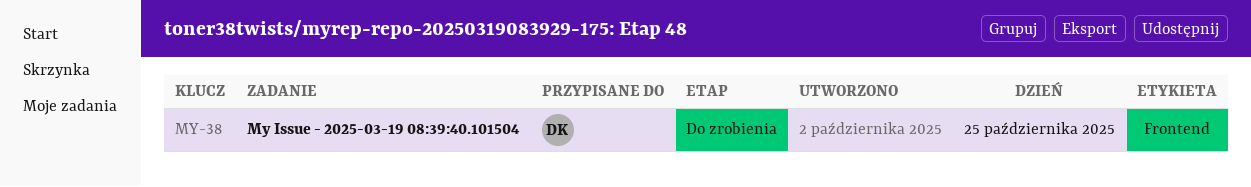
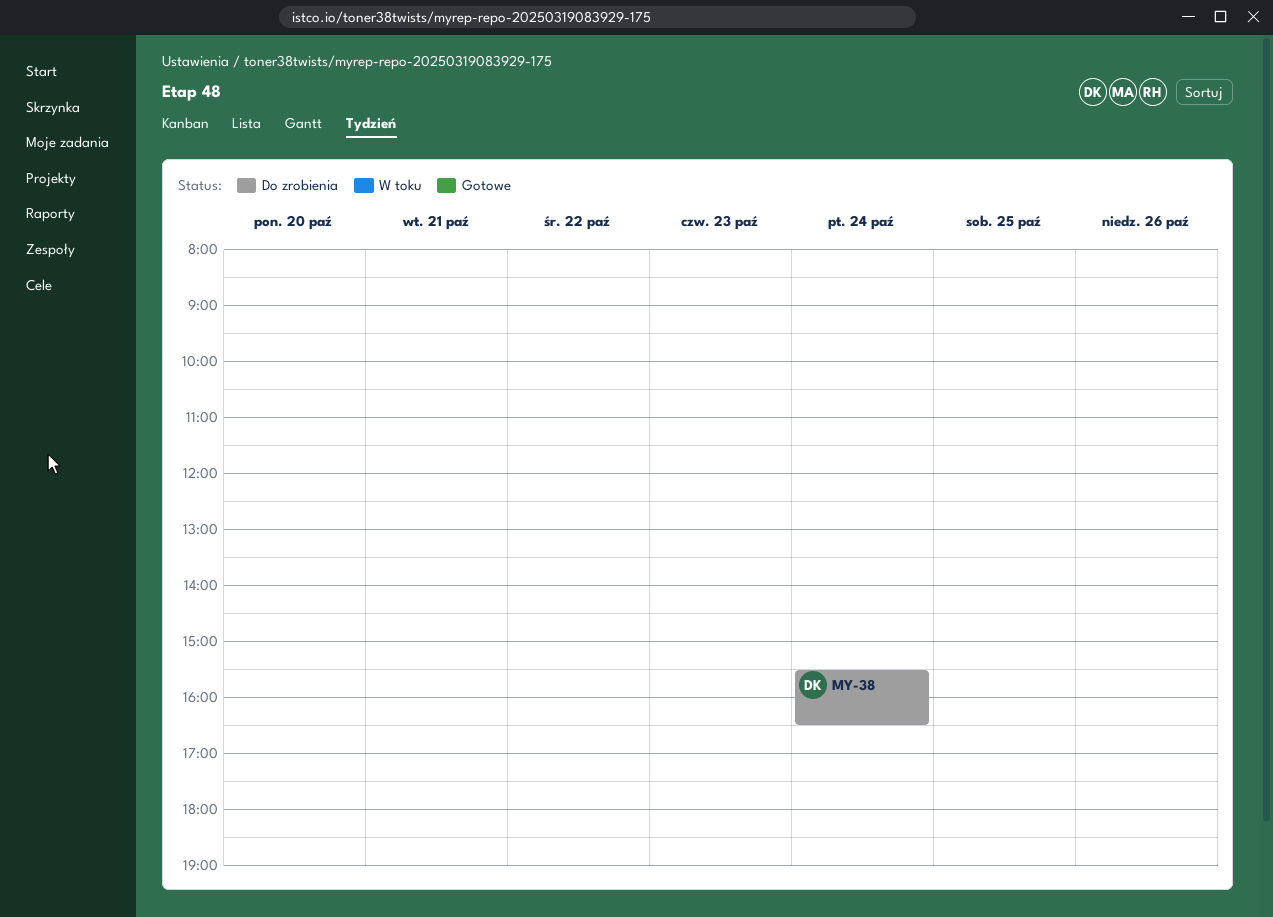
MY-38, day: Oct 25 -> Oct 24

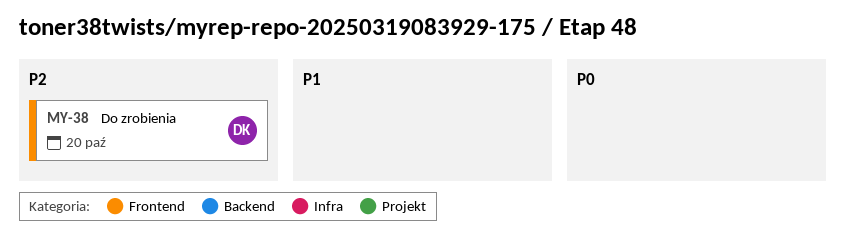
MY-38, day: Oct 24 -> Oct 20

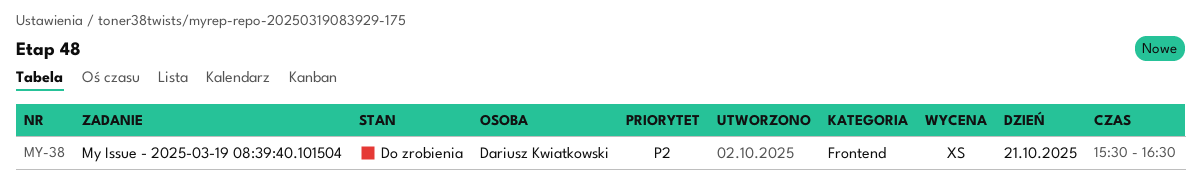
MY-38, day: Oct 20 -> Oct 21

